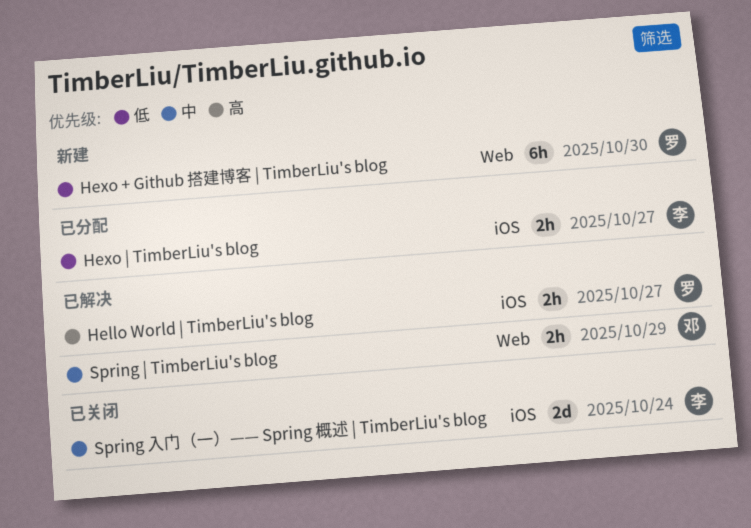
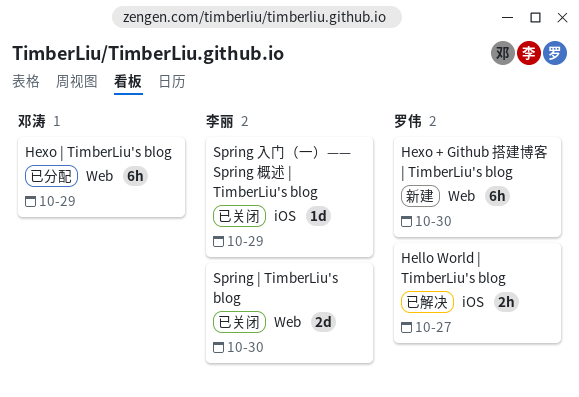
Hexo | TimberLiu's blog, owner: 李丽 -> 邓涛
Hexo | TimberLiu's blog, label: iOS -> Web
Hexo | TimberLiu's blog, estimate: 2h -> 6h
Hexo | TimberLiu's blog, due: Oct 27 -> Oct 29
Spring | TimberLiu's blog, status: 已解决 -> 已关闭
Spring | TimberLiu's blog, owner: 邓涛 -> 李丽
Spring | TimberLiu's blog, estimate: 2h -> 2d
Spring | TimberLiu's blog, due: Oct 29 -> Oct 30
Spring 入门（一）—— Spring 概述 | TimberLiu's blog, estimate: 2d -> 1d
Spring 入门（一）—— Spring 概述 | TimberLiu's blog, due: Oct 24 -> Oct 29

